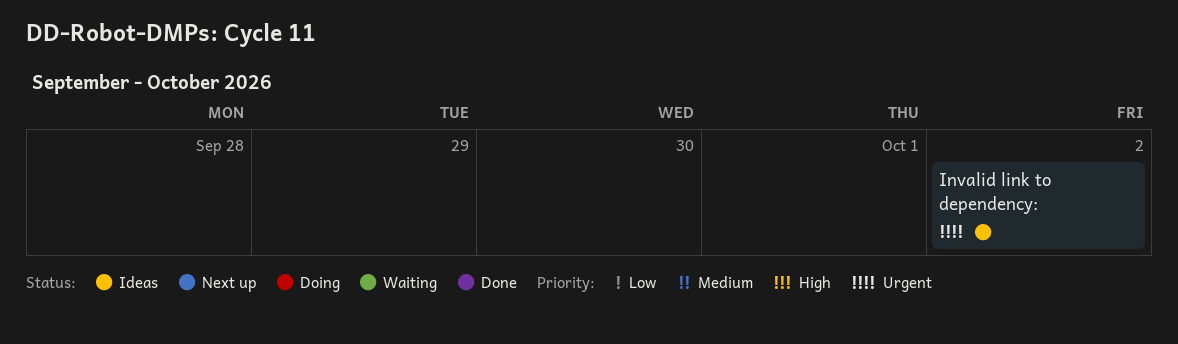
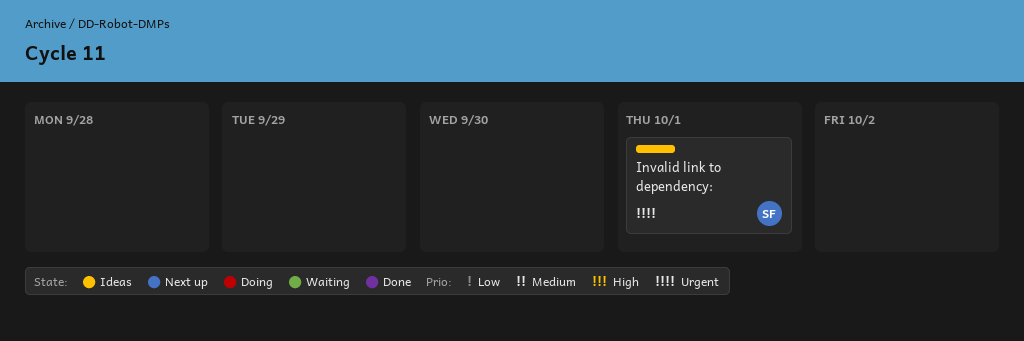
Invalid link to dependency:, due: Oct 2 -> Oct 1

